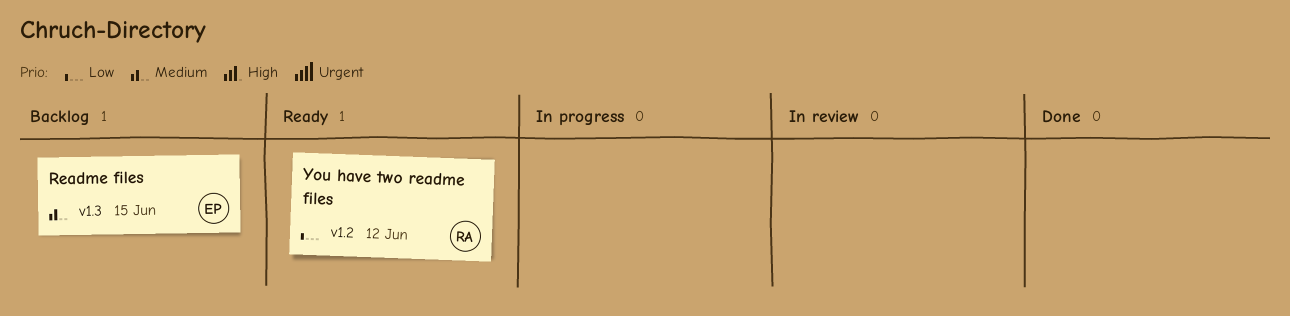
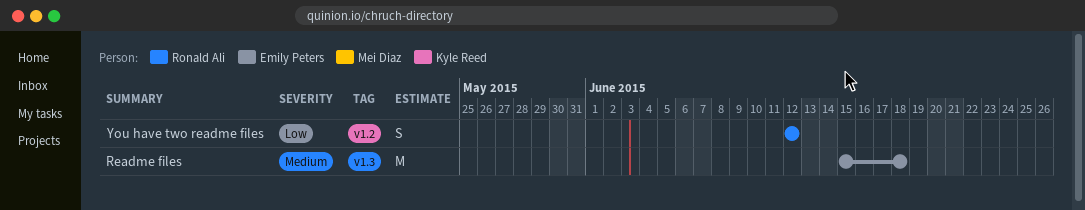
Readme files, due: Jun 15 -> Jun 18

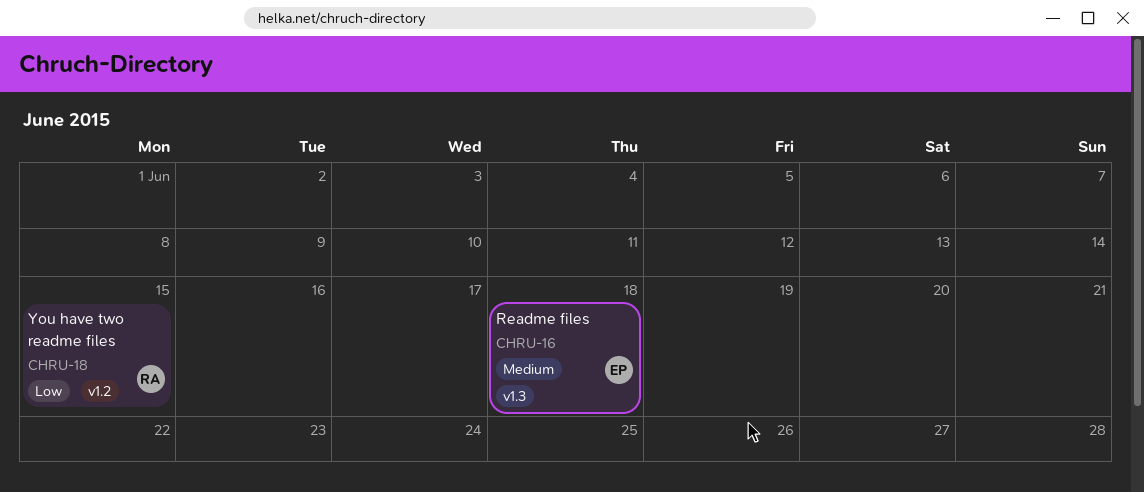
You have two readme files, due: Jun 12 -> Jun 15

